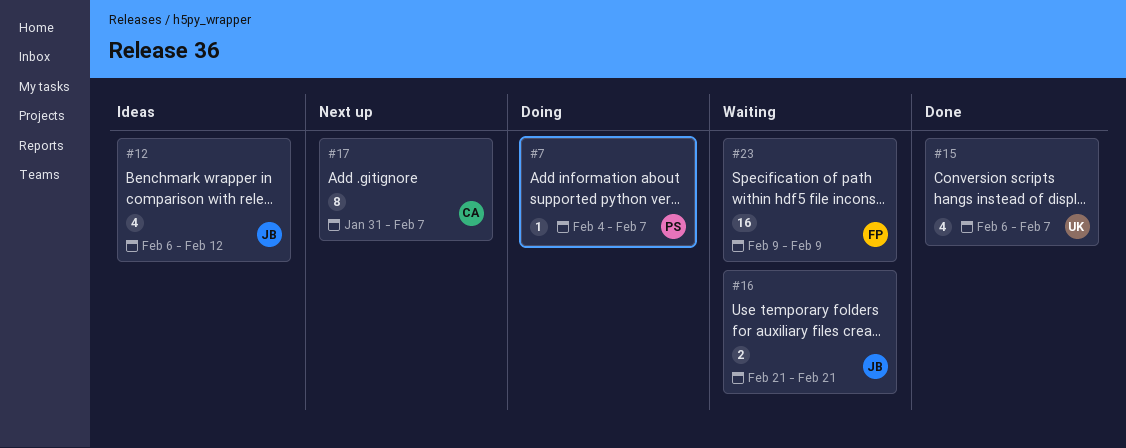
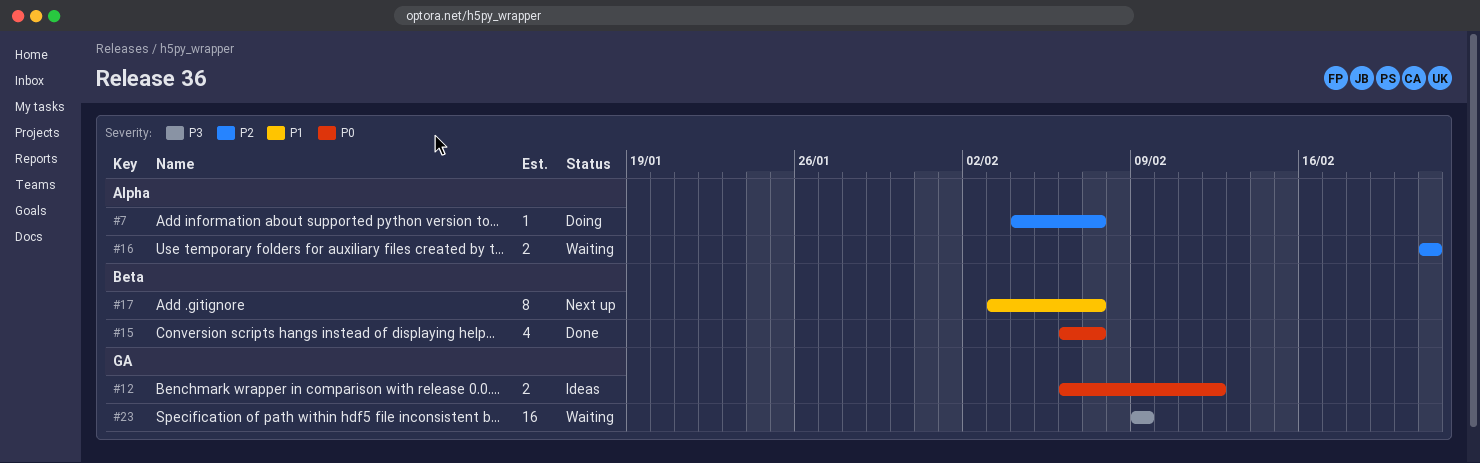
#12, estimate: 4 -> 2
#17, start: Jan 31 -> Feb 3

